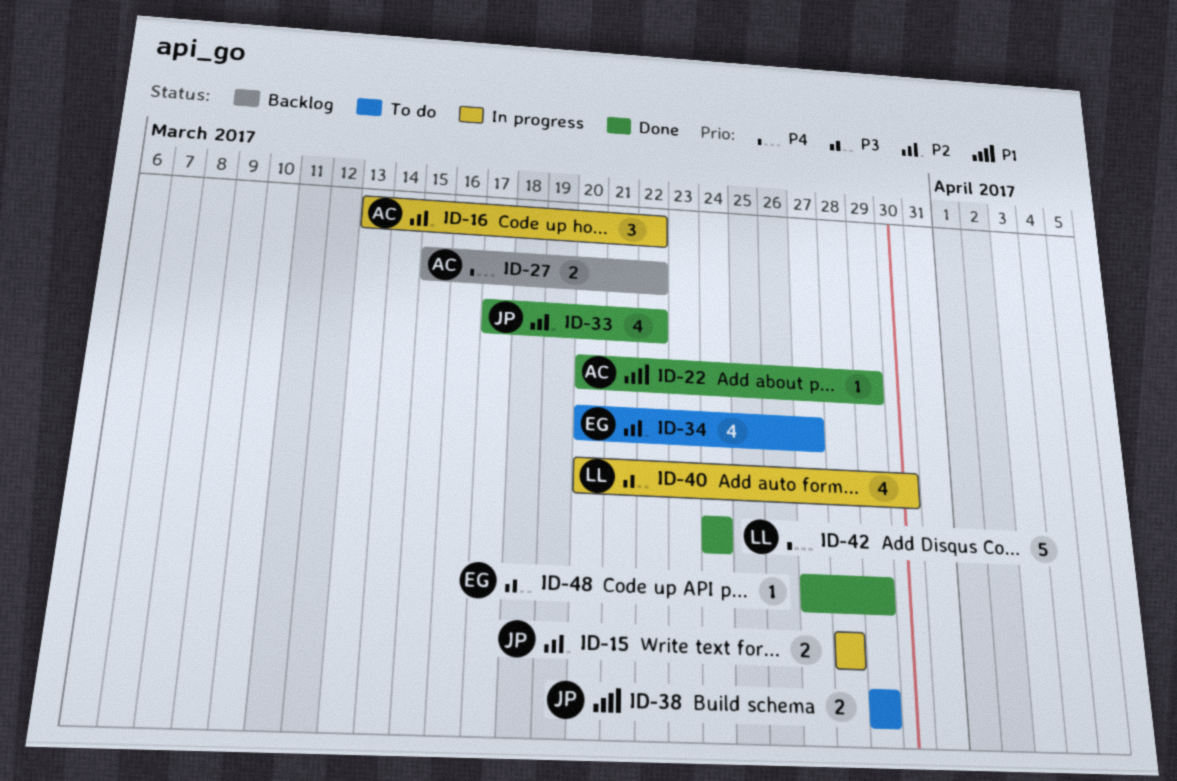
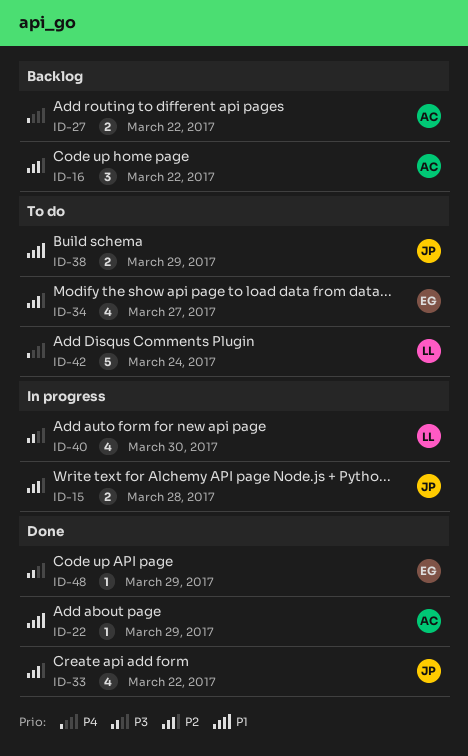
ID-16, status: In progress -> Backlog
ID-42, status: Done -> To do

